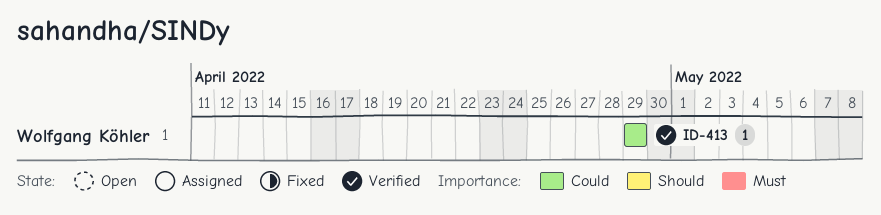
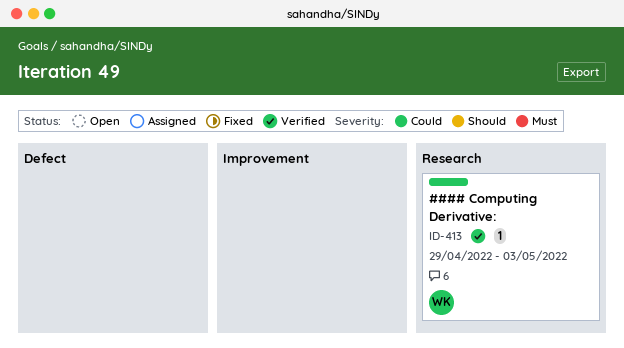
ID-413, due: Apr 29 -> May 3

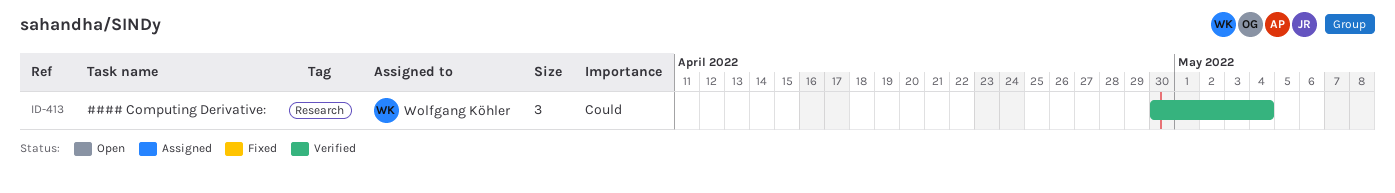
ID-413, estimate: 1 -> 3
ID-413, start: Apr 29 -> Apr 30
ID-413, due: May 3 -> May 4

